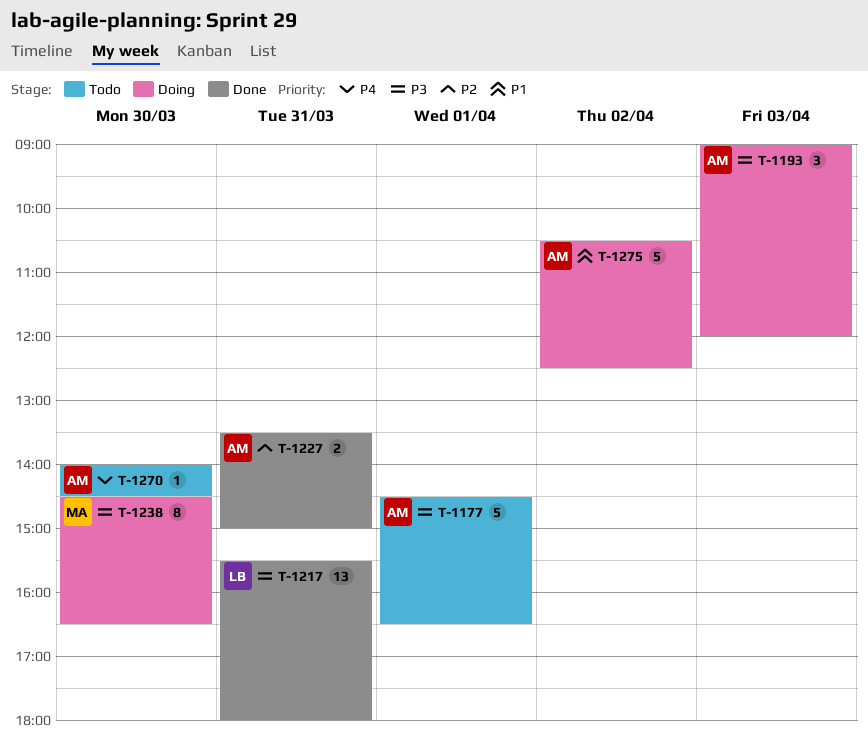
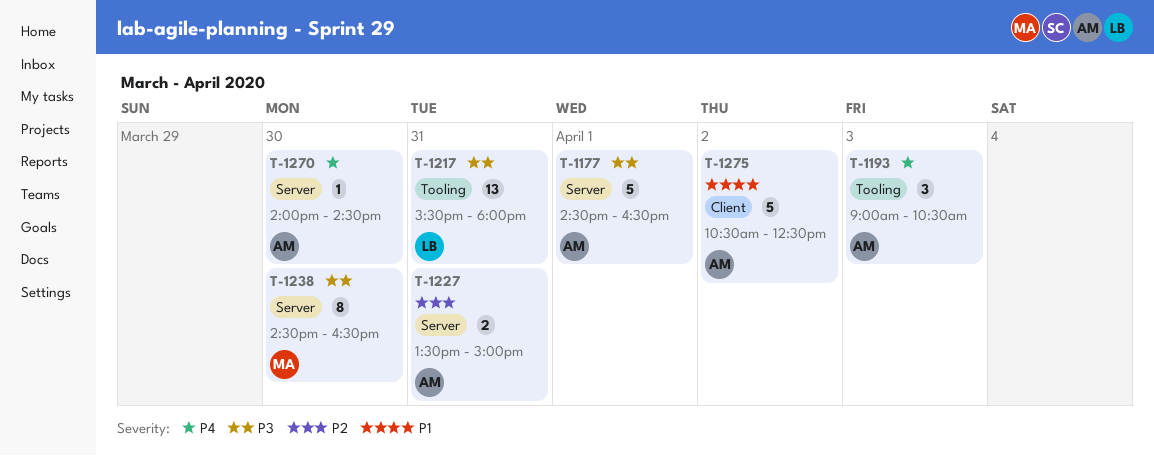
T-1193, priority: P3 -> P4
T-1193, ends: 12:00 -> 10:30

